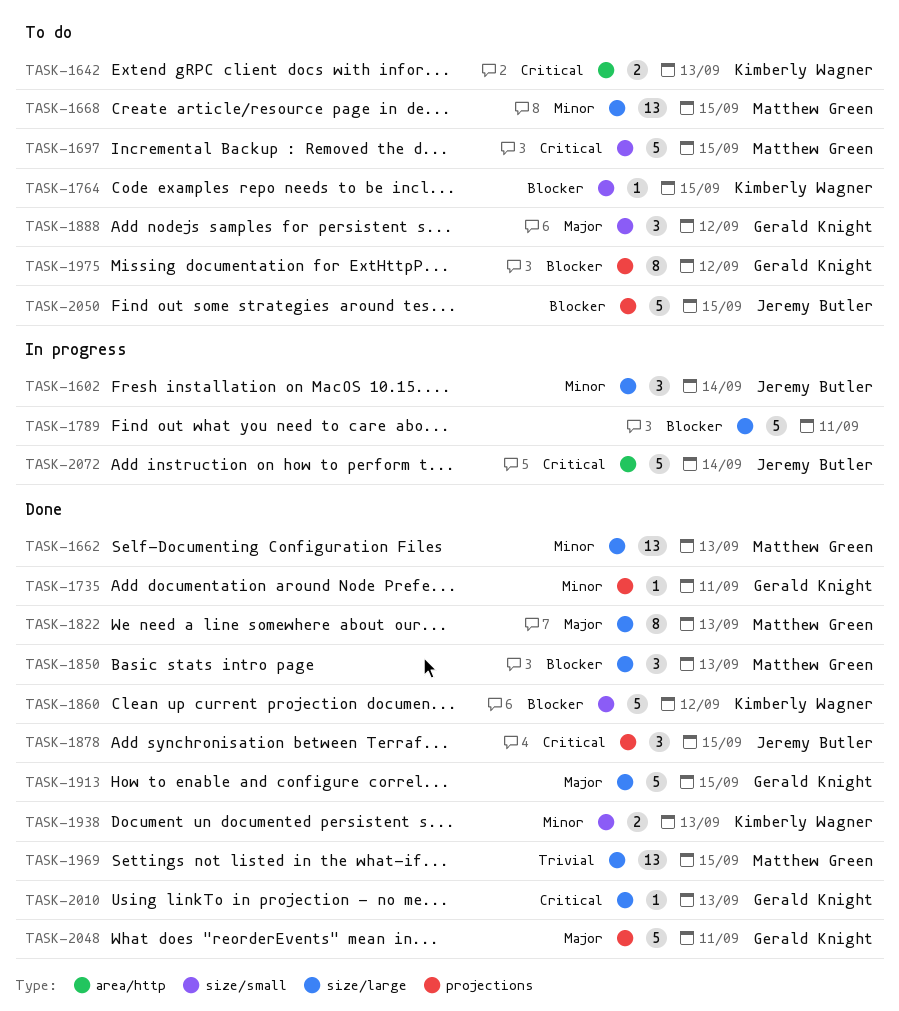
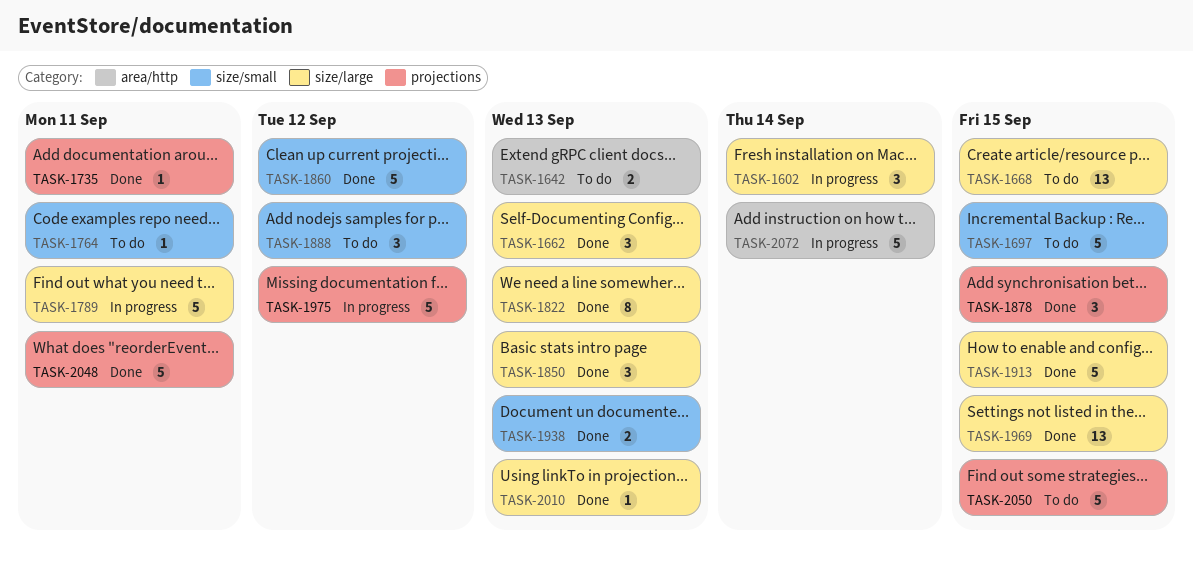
TASK-1662, estimate: 13 -> 3
TASK-1764, due: Sep 15 -> Sep 11
TASK-1975, status: To do -> In progress
TASK-1975, estimate: 8 -> 5

